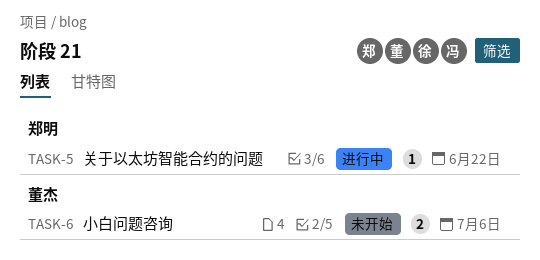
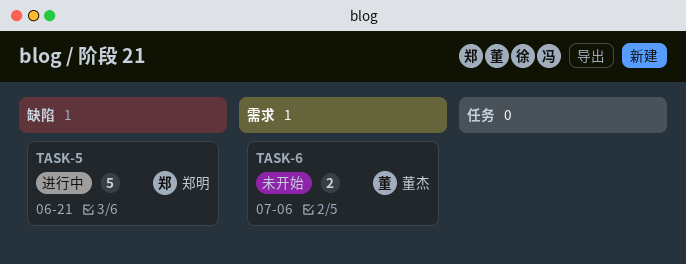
TASK-5, estimate: 1 -> 5
TASK-5, due: Jun 22 -> Jun 21

